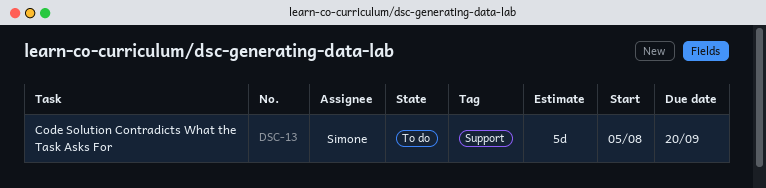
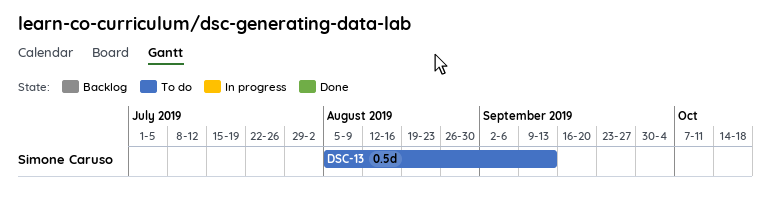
DSC-13, estimate: 5d -> 0.5d
DSC-13, due: Sep 20 -> Sep 13

